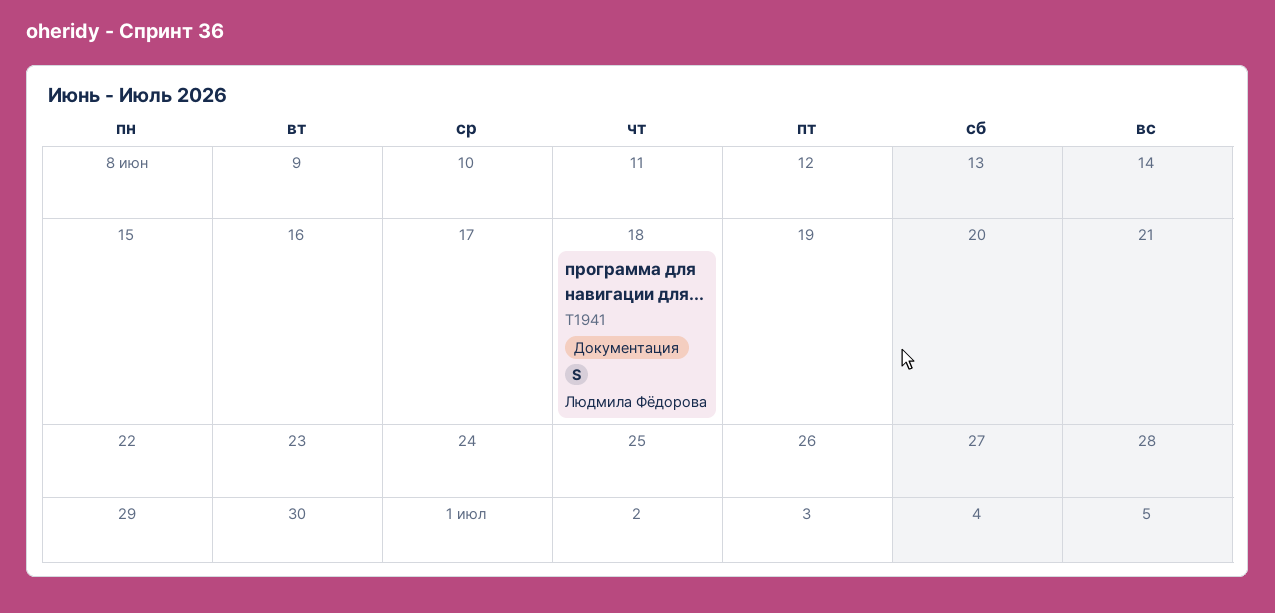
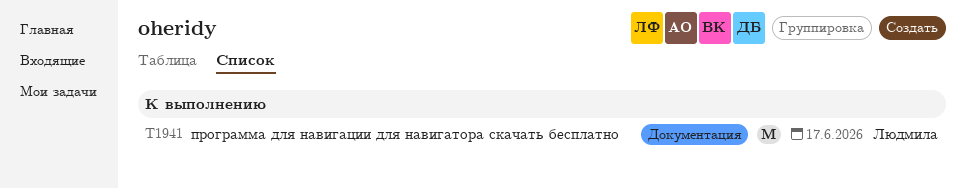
T1941, estimate: S -> M
T1941, due: Jun 18 -> Jun 17

